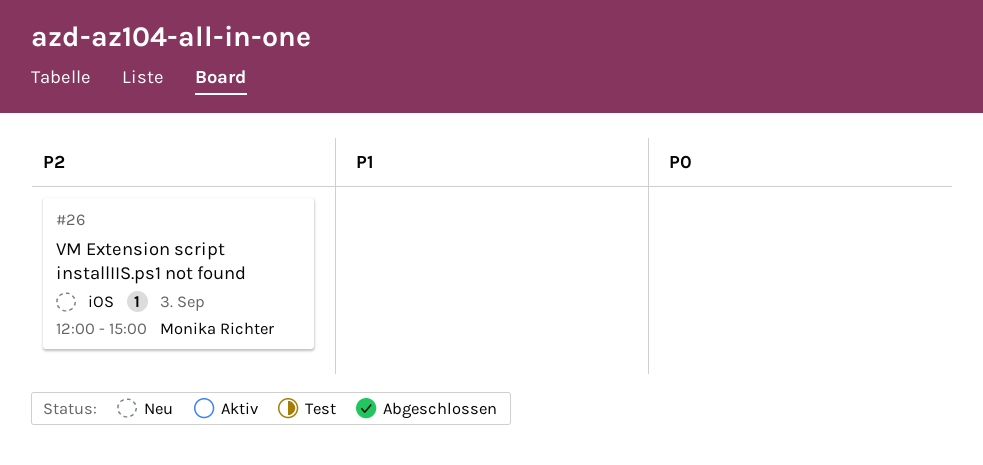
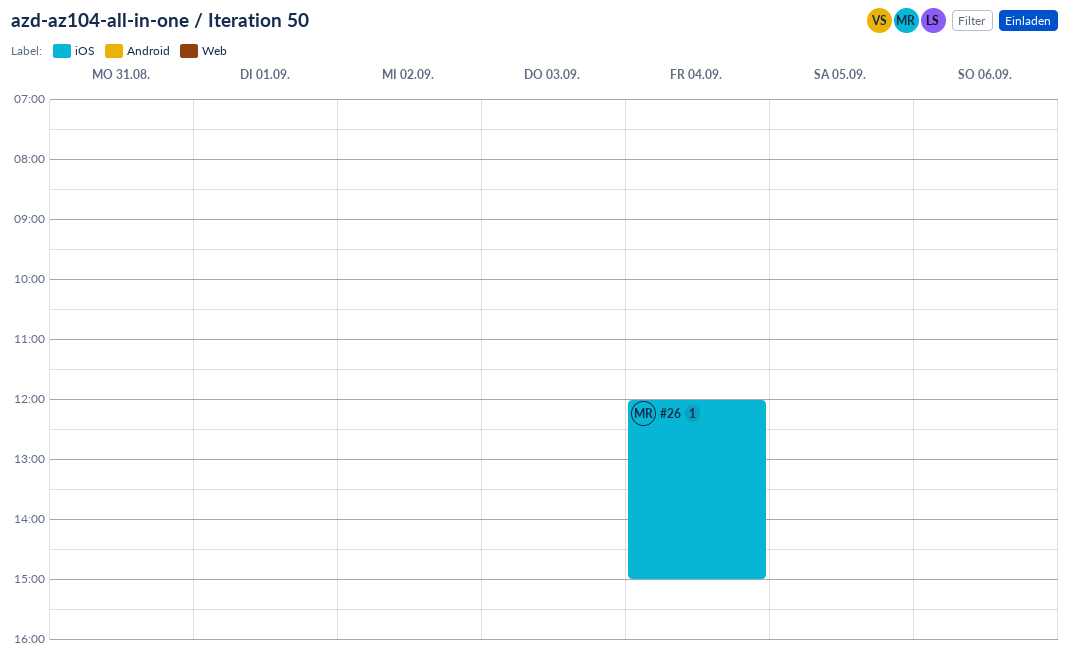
#26, day: Sep 3 -> Sep 4

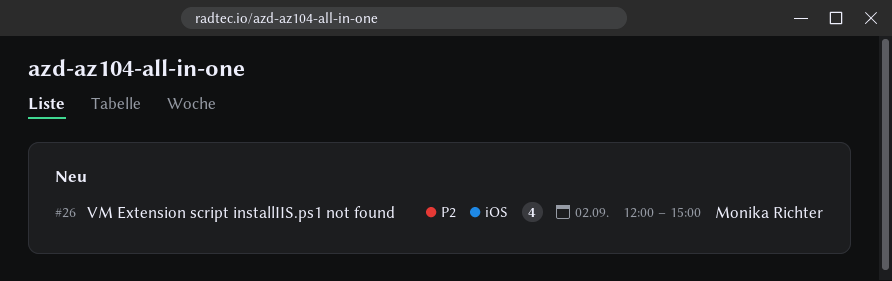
#26, estimate: 1 -> 4
#26, day: Sep 4 -> Sep 2

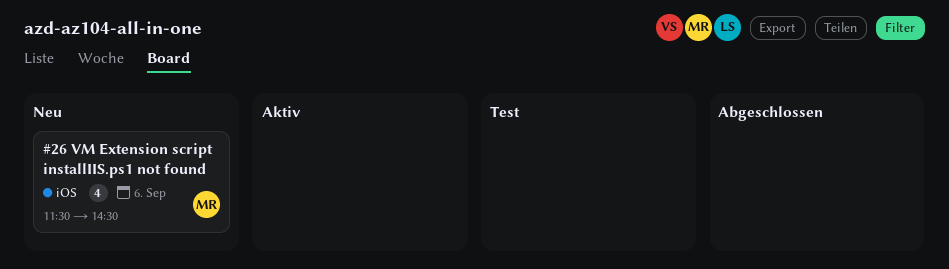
#26, day: Sep 2 -> Sep 6
#26, begins: 12:00 -> 11:30
#26, ends: 15:00 -> 14:30

